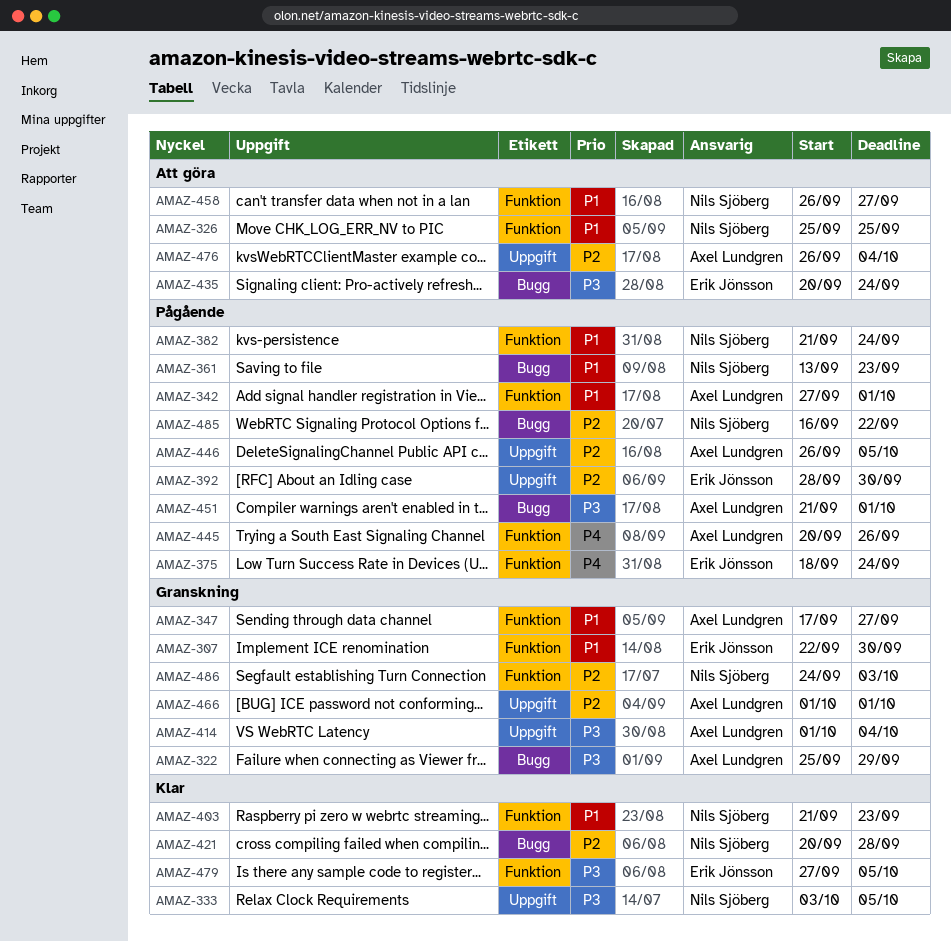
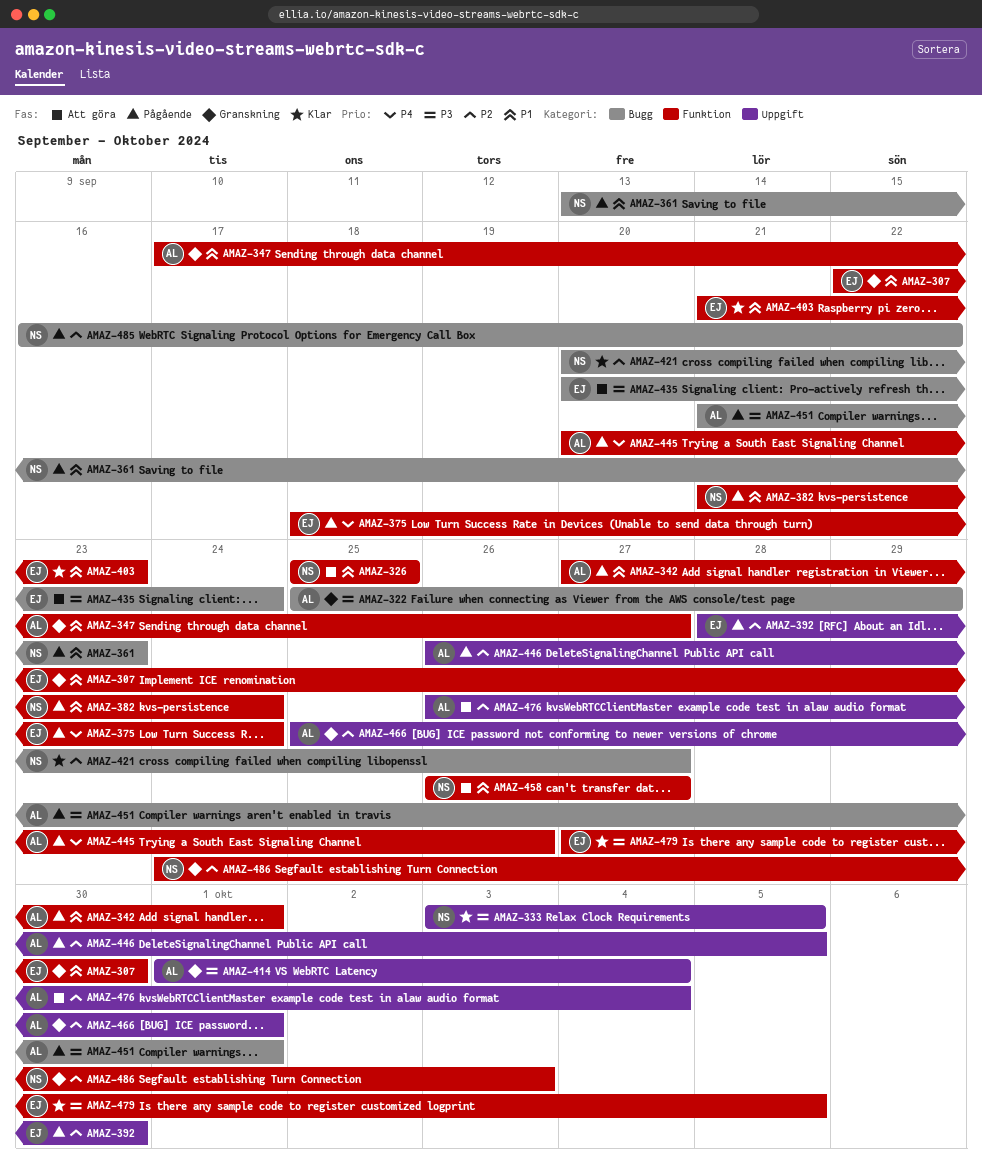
AMAZ-403, owner: Nils Sjöberg -> Erik Jönsson
AMAZ-421, due: Sep 28 -> Sep 27
AMAZ-466, start: Oct 1 -> Sep 25

